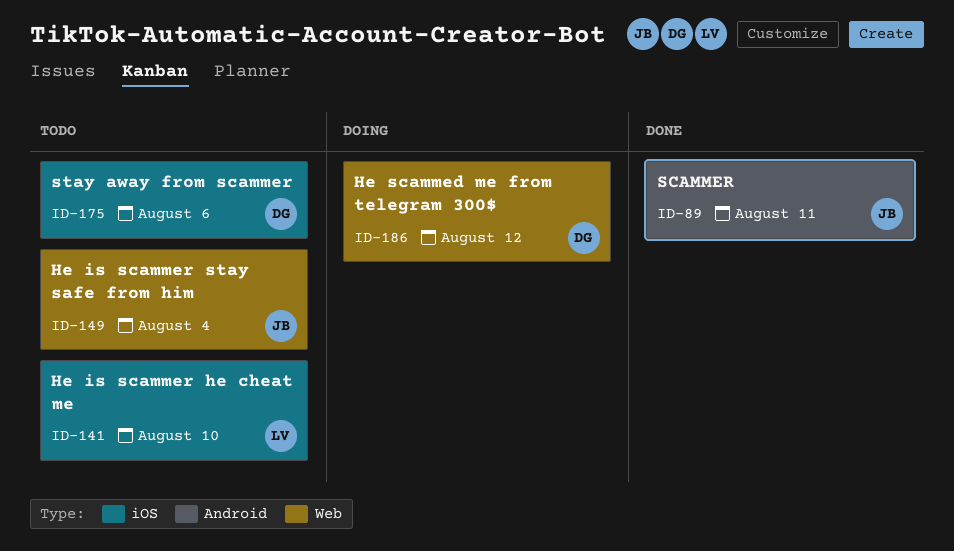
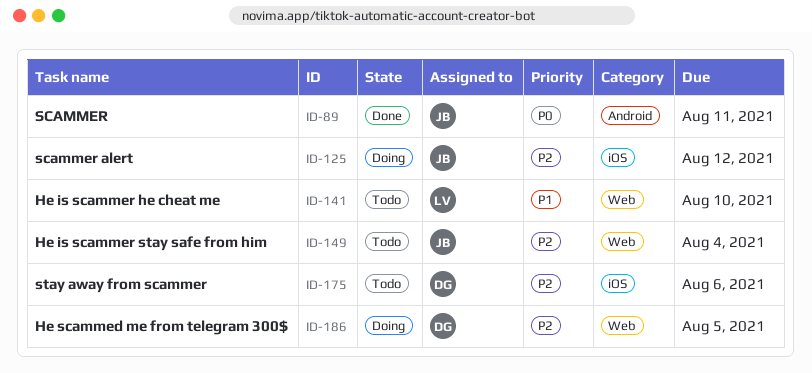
ID-125: none -> present
ID-141, label: iOS -> Web
ID-186, due: Aug 12 -> Aug 5

